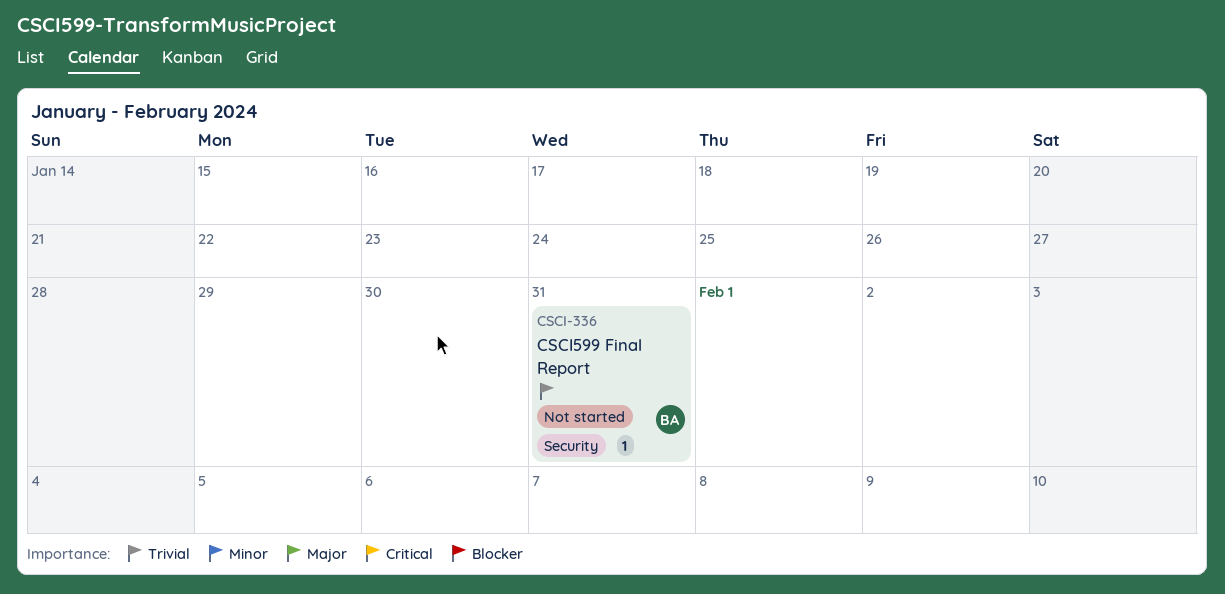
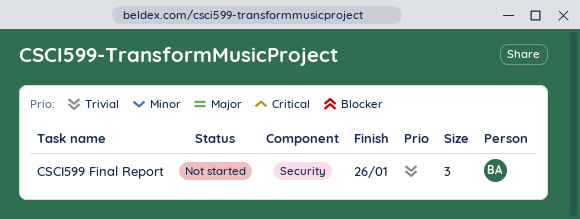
CSCI599 Final Report, estimate: 1 -> 3
CSCI599 Final Report, due: Jan 31 -> Jan 26

